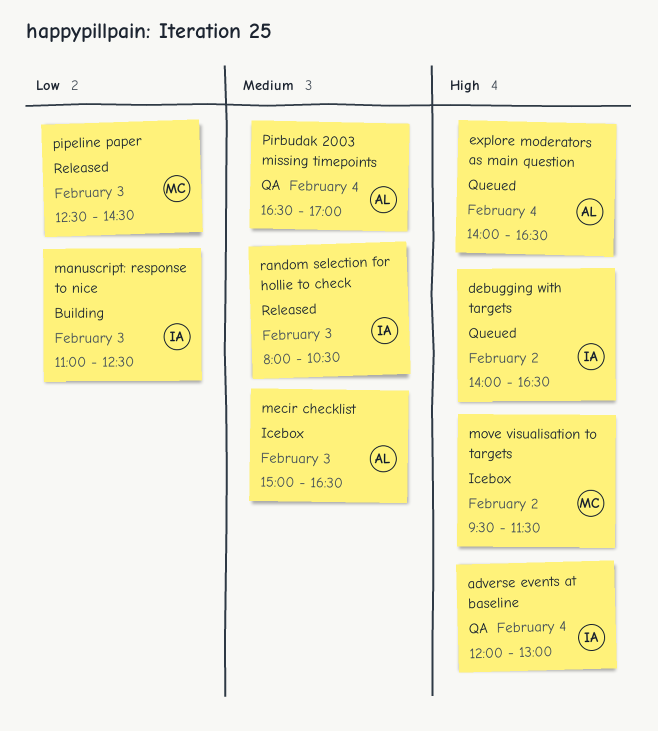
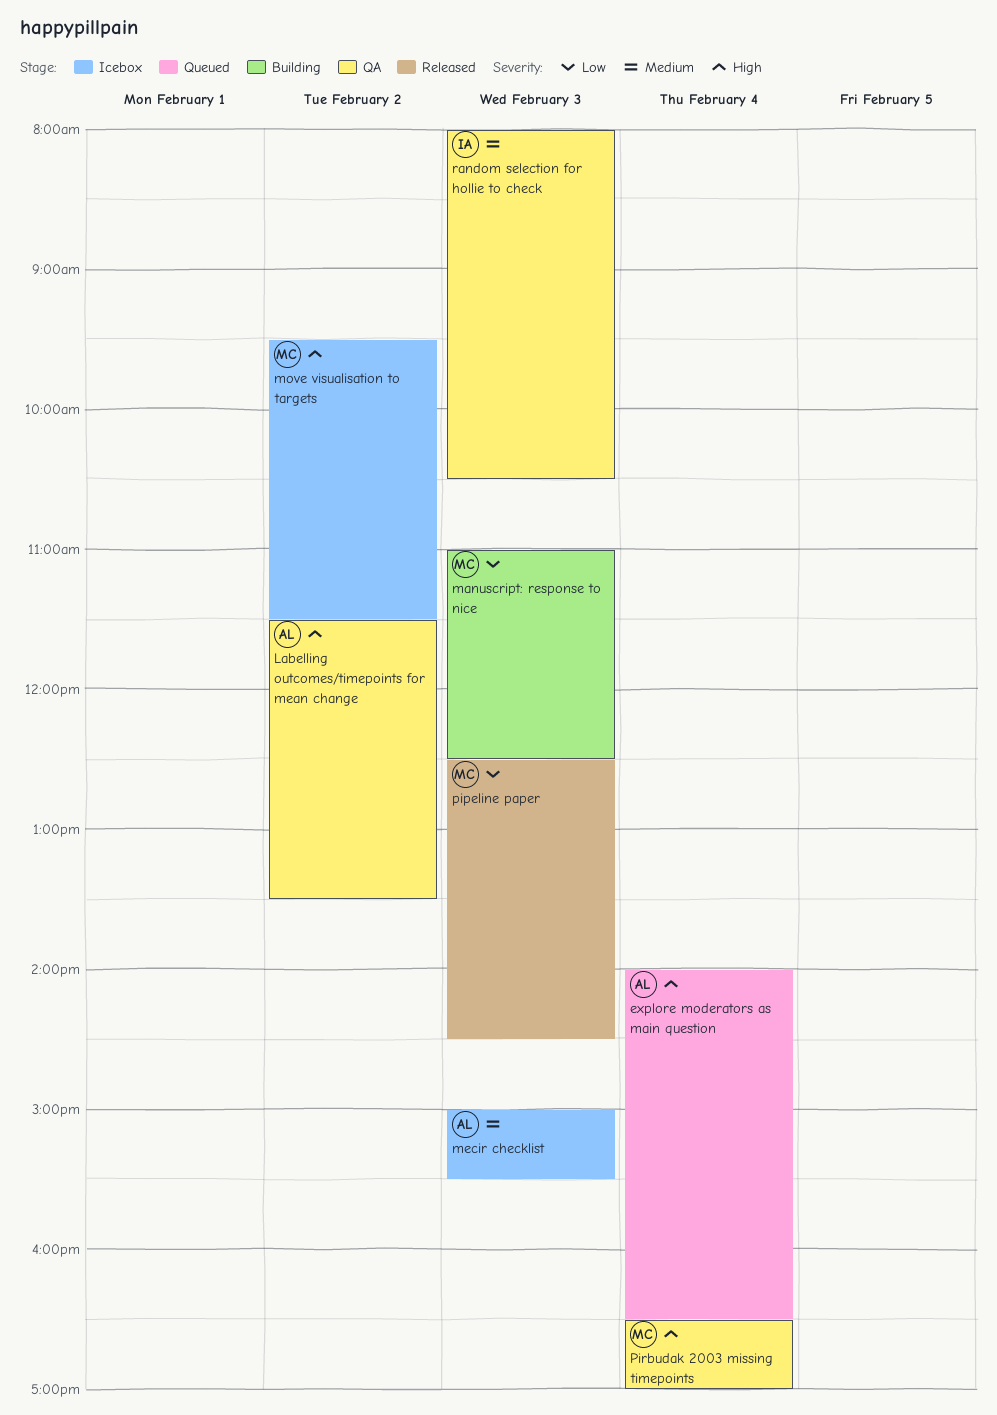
adverse events at baseline: present -> none
debugging with targets: present -> none
Labelling outcomes/timepoints for mean change: none -> present
manuscript: response to nice, owner: IA -> MC
mecir checklist, ends: 16:30 -> 15:30
Pirbudak 2003 missing timepoints, owner: AL -> MC
Pirbudak 2003 missing timepoints, priority: Medium -> High
random selection for hollie to check, status: Released -> QA

